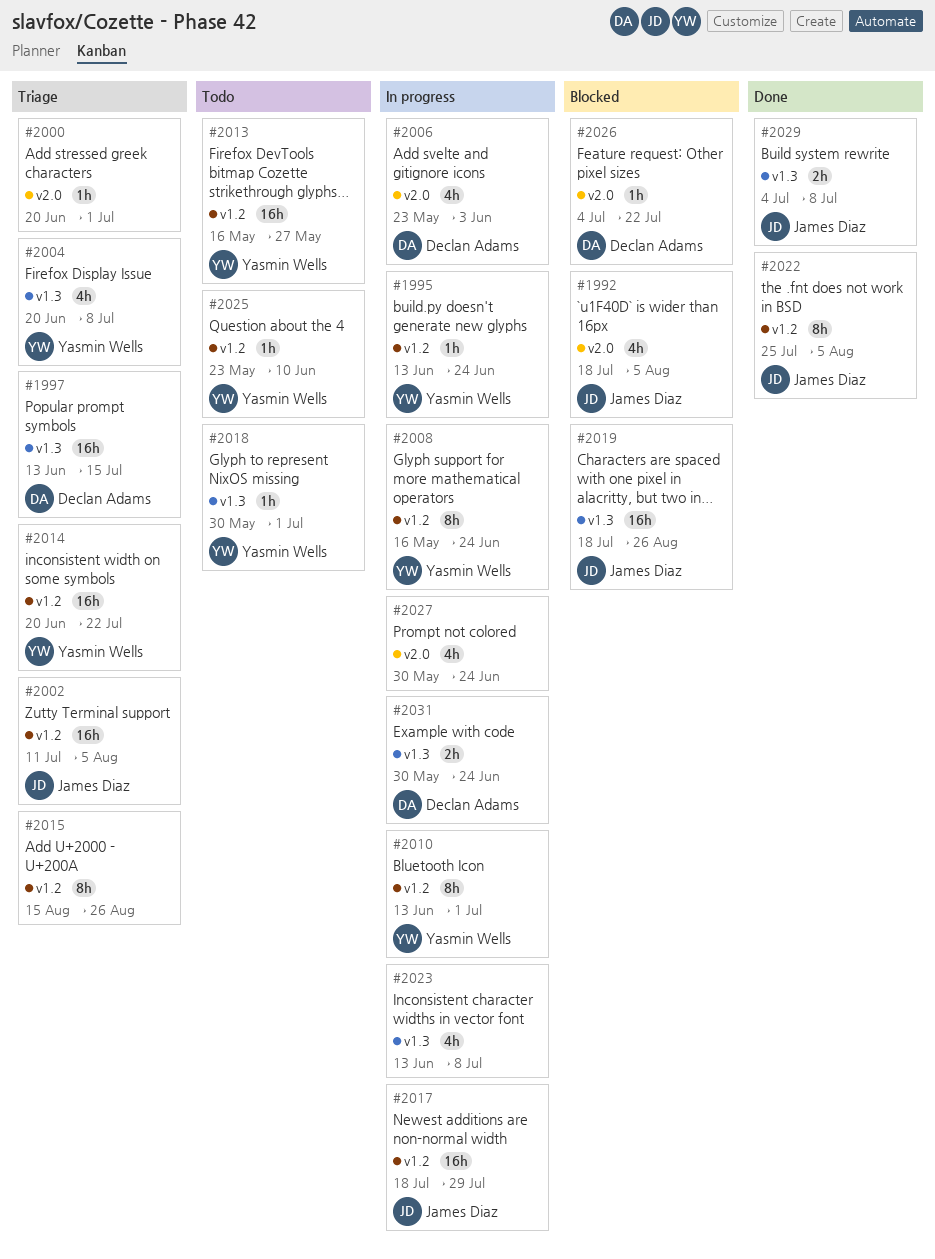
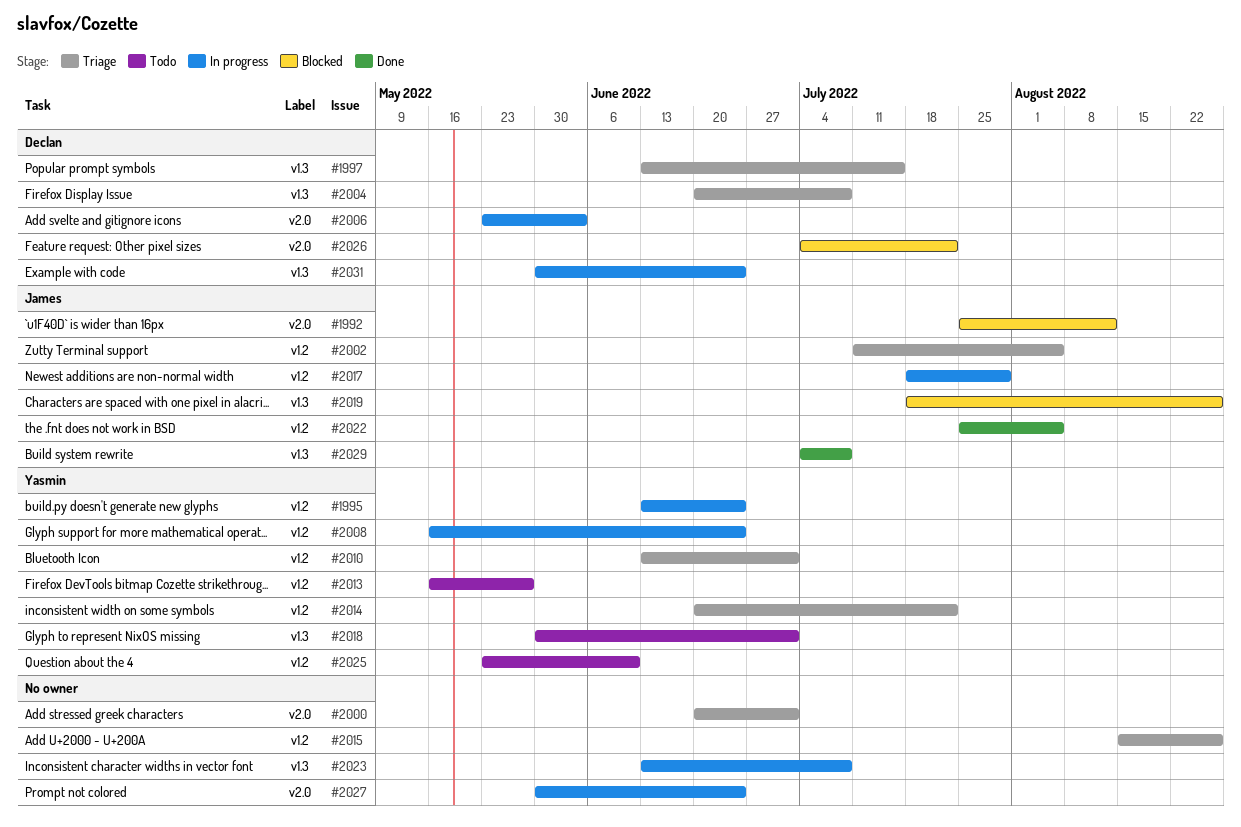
#1992, start: Jul 18 -> Jul 25
#1992, due: Aug 5 -> Aug 12
#2004, owner: Yasmin Wells -> Declan Adams
#2010, status: In progress -> Triage

